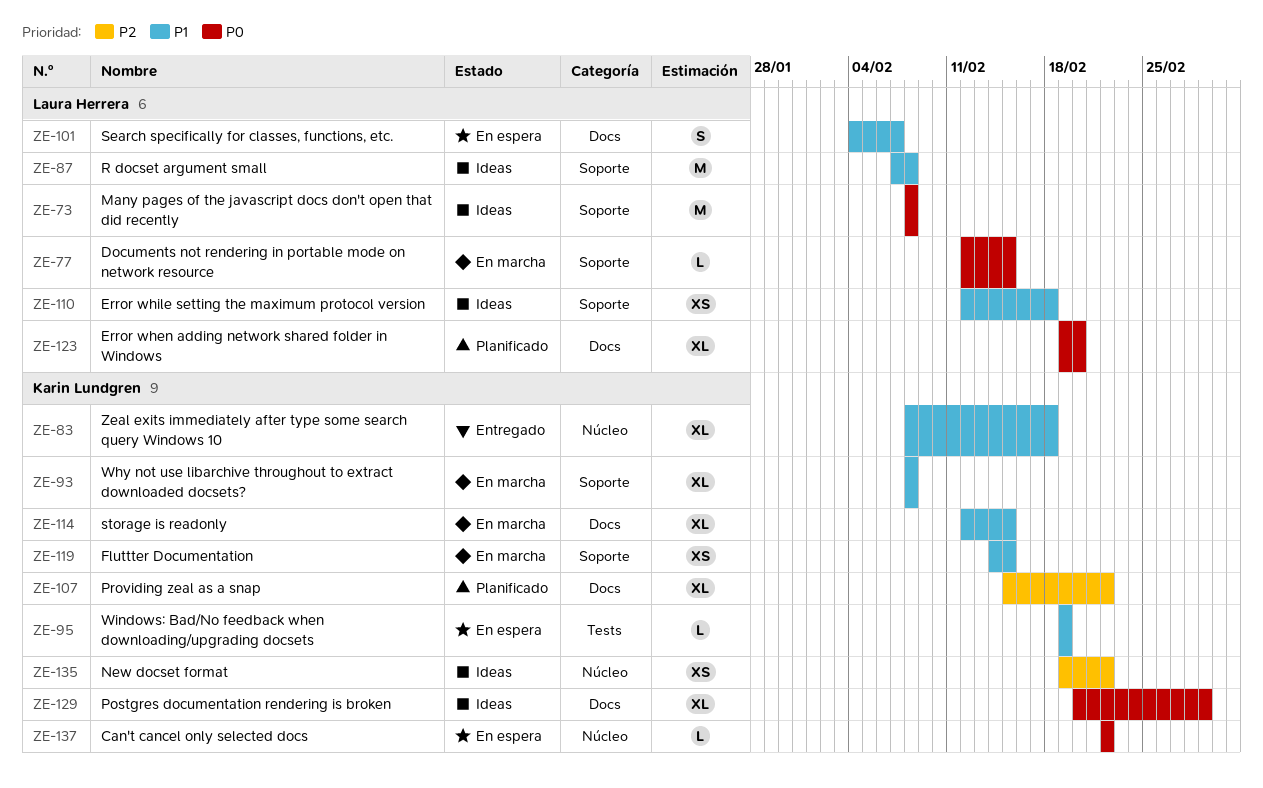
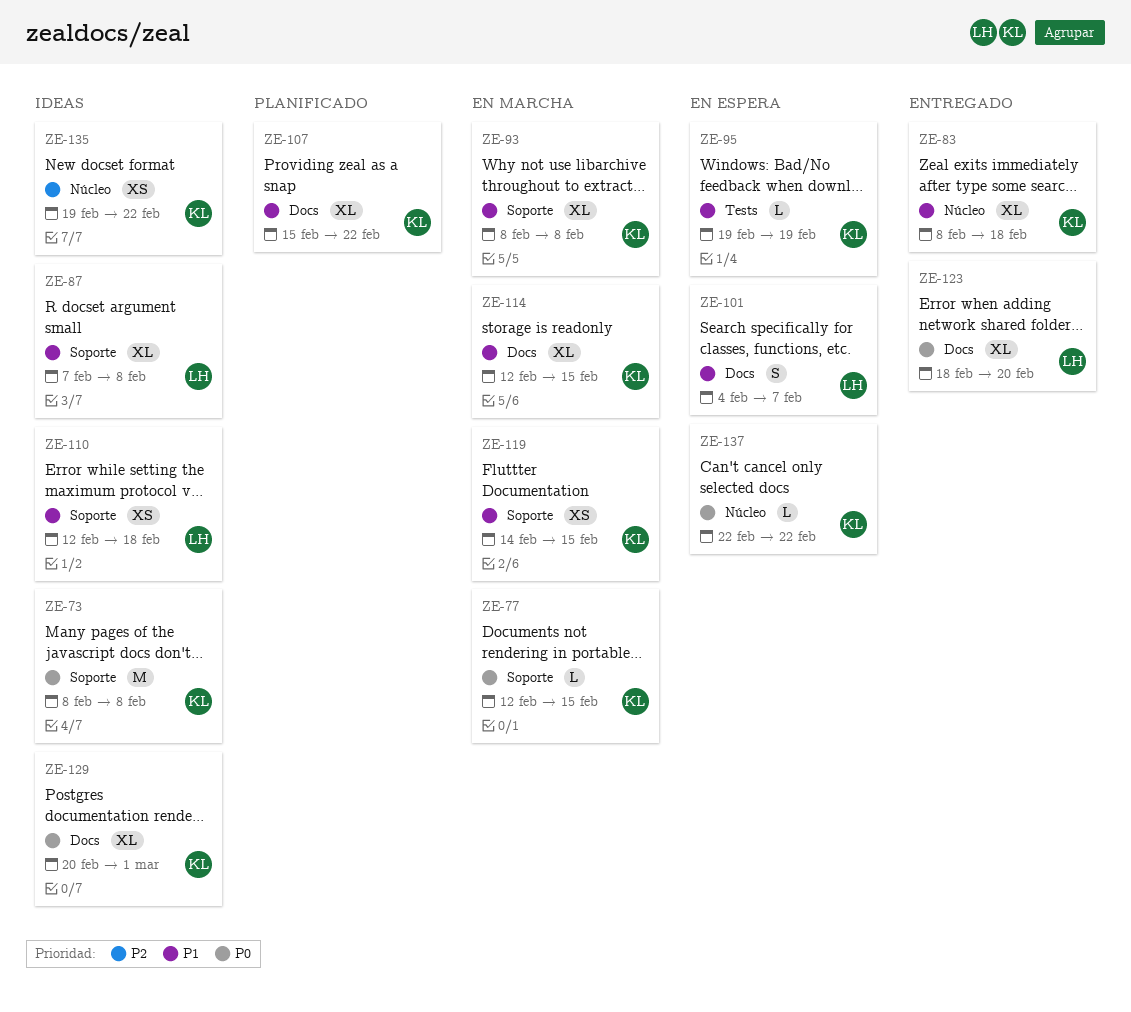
ZE-73, owner: Laura Herrera -> Karin Lundgren
ZE-77, owner: Laura Herrera -> Karin Lundgren
ZE-87, estimate: M -> XL
ZE-107, priority: P2 -> P1
ZE-123, status: Planificado -> Entregado
ZE-123, start: Feb 19 -> Feb 18

